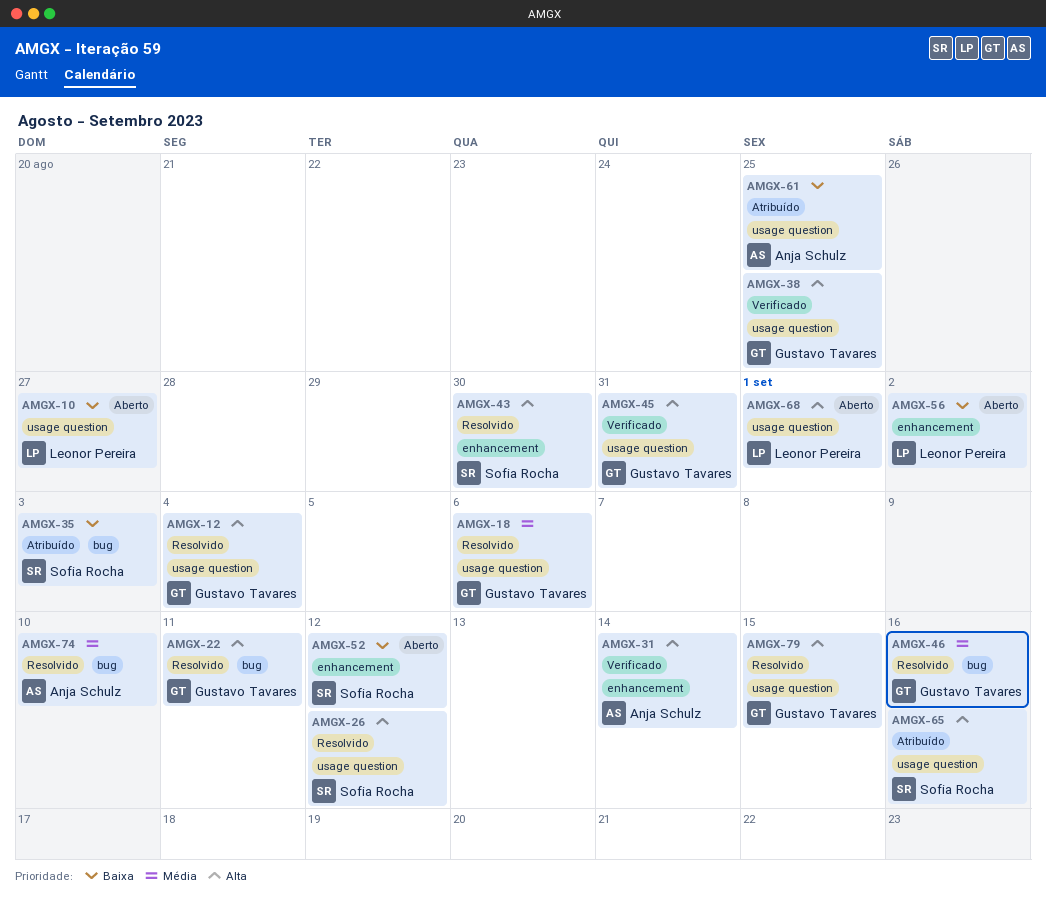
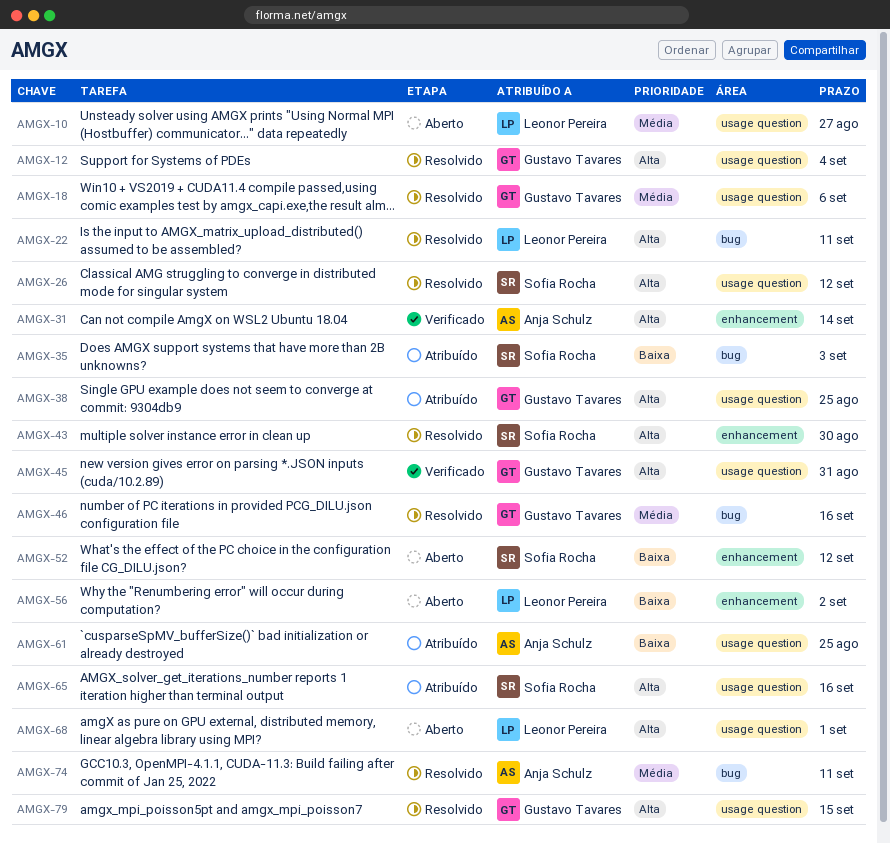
AMGX-10, priority: Baixa -> Média
AMGX-22, owner: Gustavo Tavares -> Leonor Pereira
AMGX-38, status: Verificado -> Atribuído
AMGX-74, due: Sep 10 -> Sep 11

